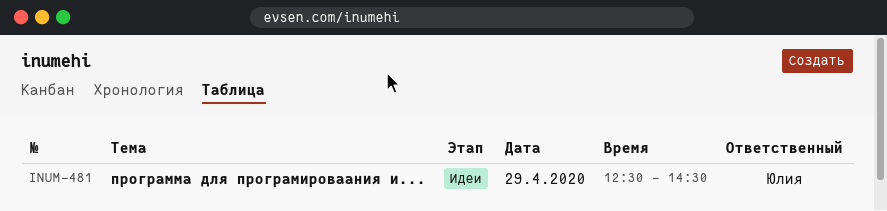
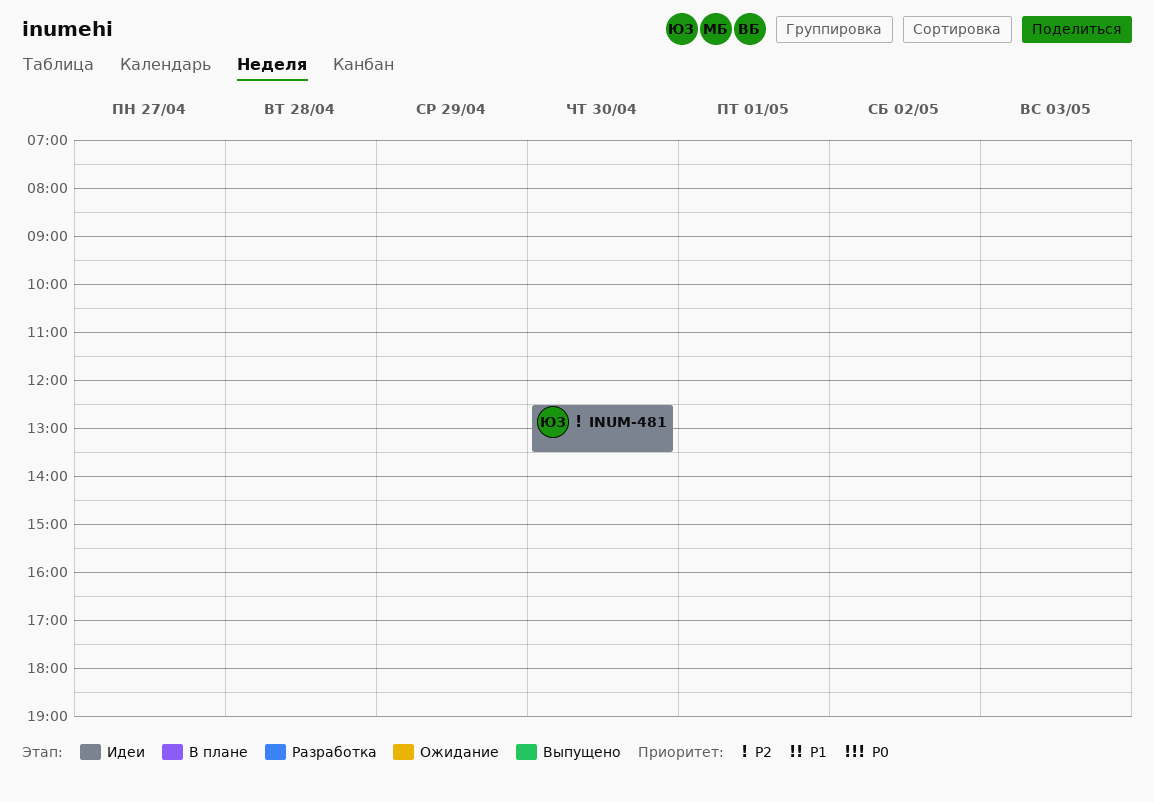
INUM-481, day: Apr 29 -> Apr 30
INUM-481, ends: 14:30 -> 13:30

